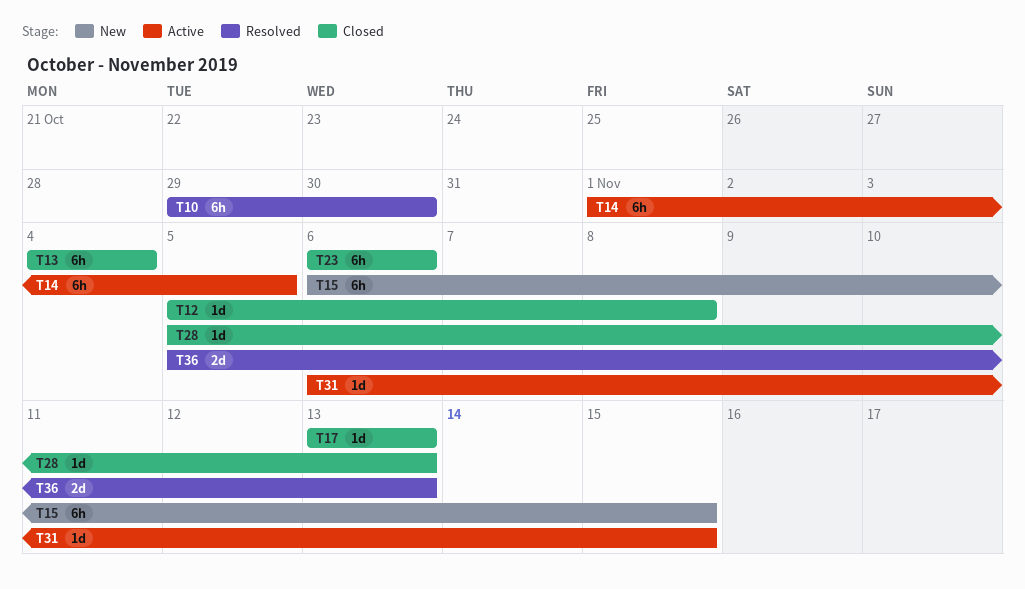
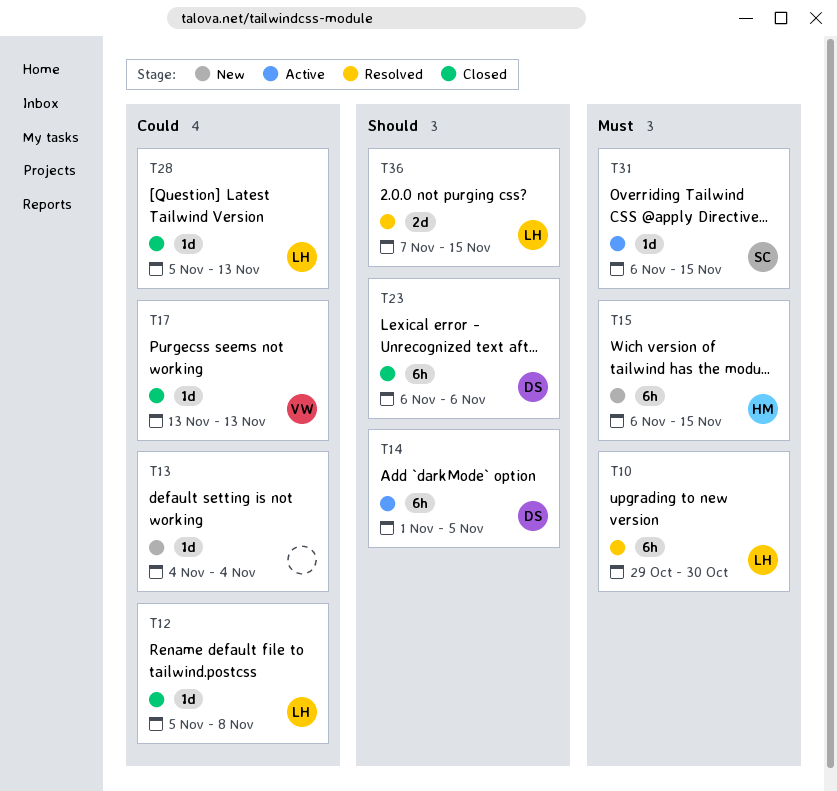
T13, status: Closed -> New
T13, estimate: 6h -> 1d
T36, start: Nov 5 -> Nov 7
T36, due: Nov 13 -> Nov 15

